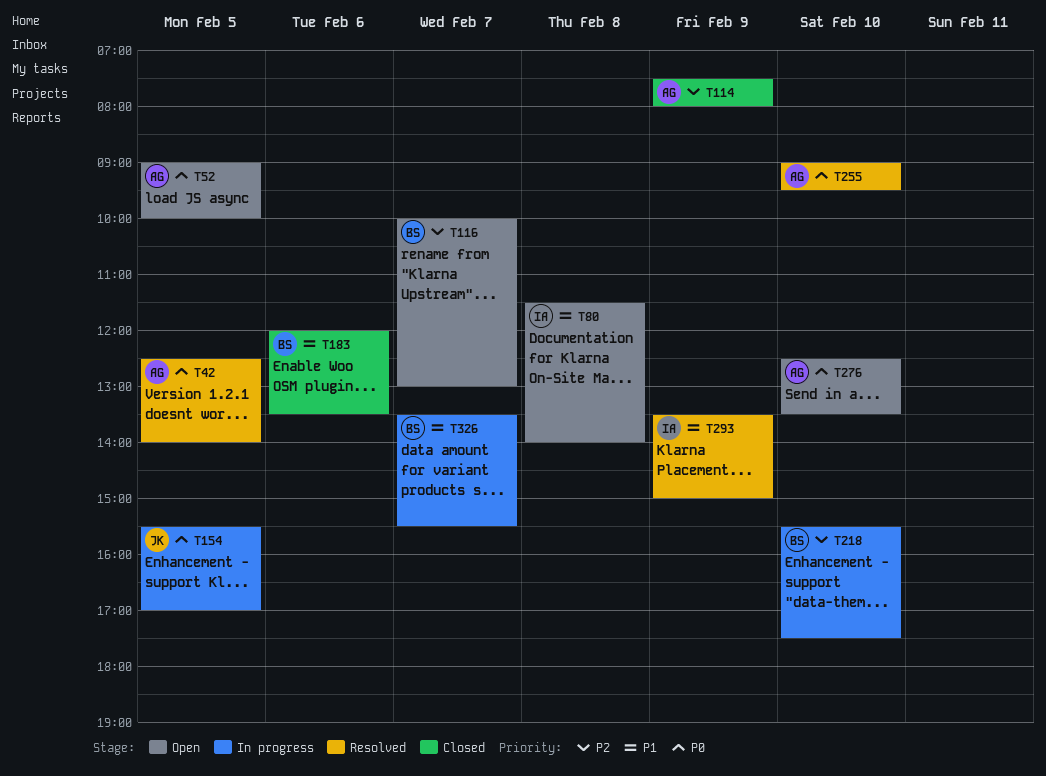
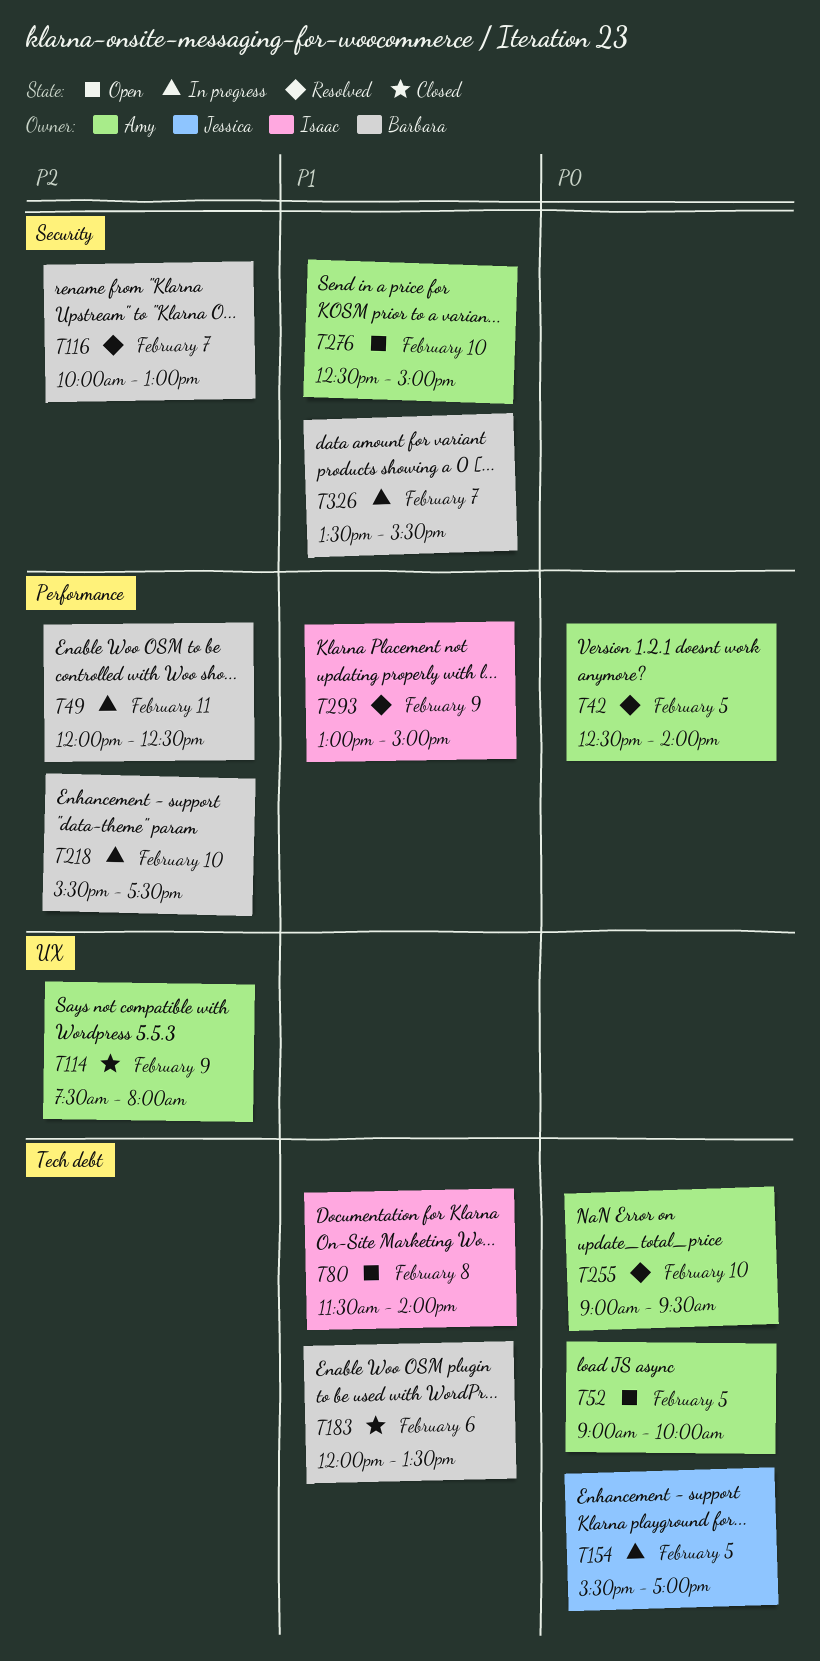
T49: none -> present
T116, status: Open -> Resolved
T276, priority: P0 -> P1
T276, ends: 13:30 -> 15:00
T293, begins: 13:30 -> 13:00

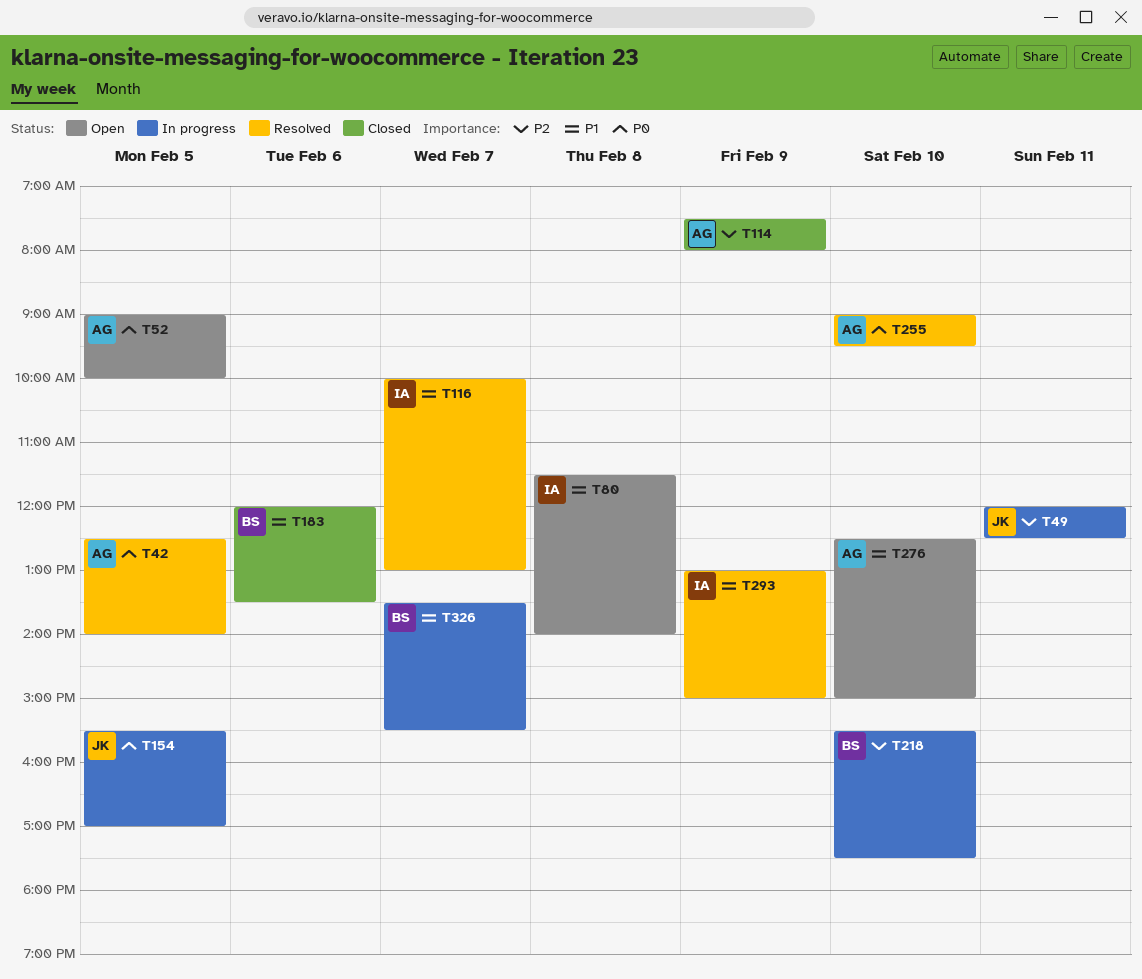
T49, owner: Barbara -> Jessica
T116, owner: Barbara -> Isaac
T116, priority: P2 -> P1

